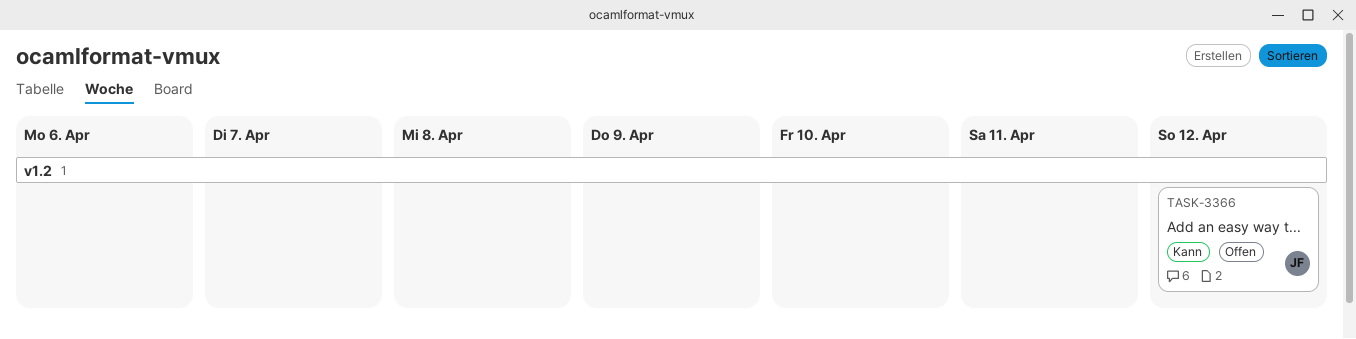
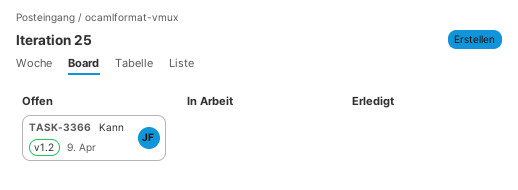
TASK-3366, due: Apr 12 -> Apr 9

